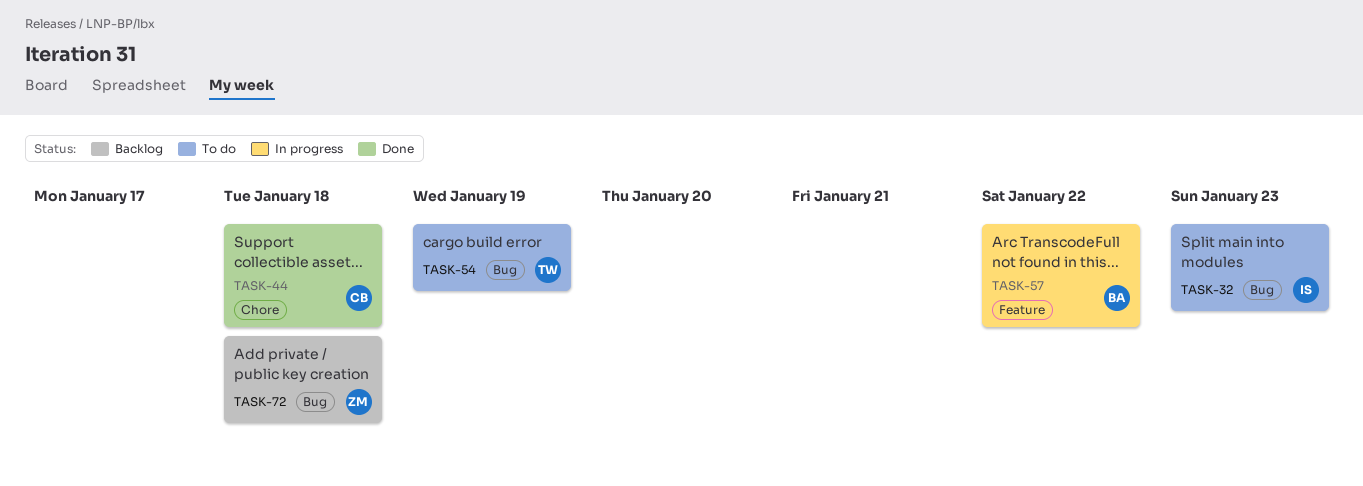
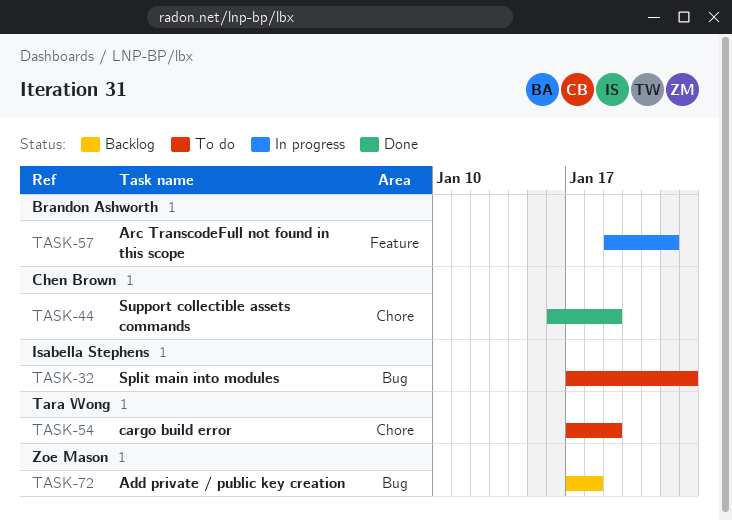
TASK-44, due: Jan 18 -> Jan 19
TASK-54, label: Bug -> Chore

